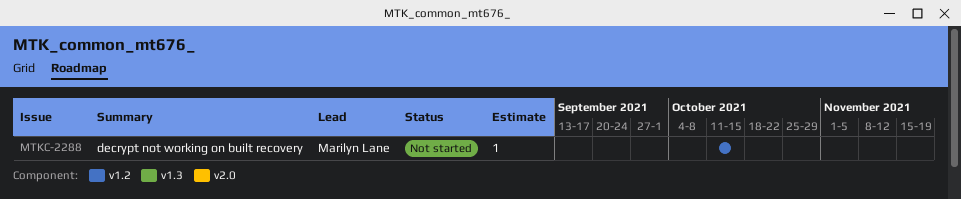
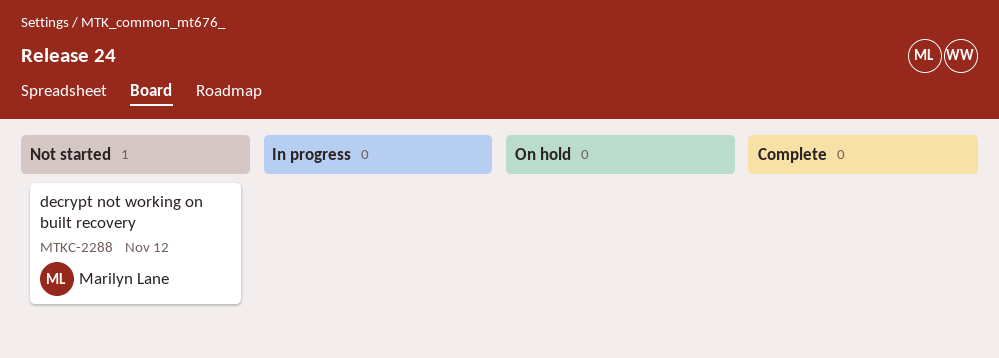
MTKC-2288, due: Oct 15 -> Nov 12

